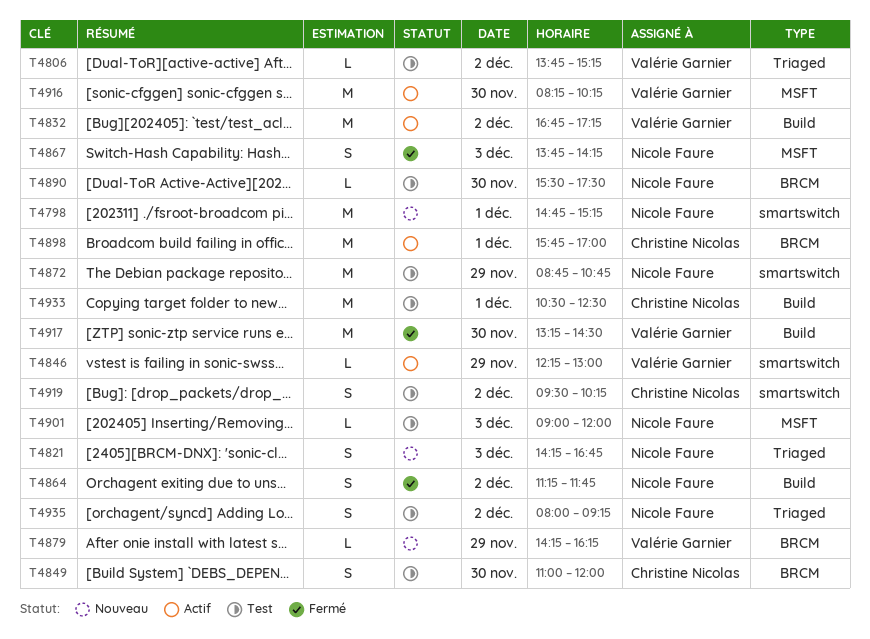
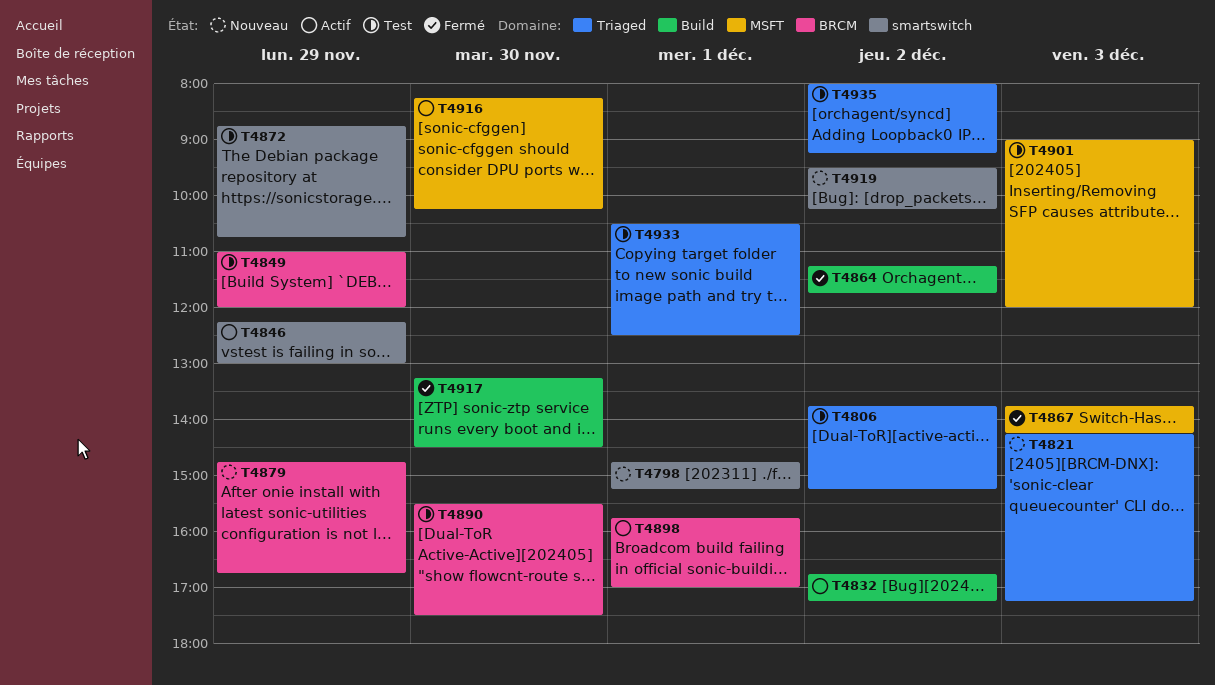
T4821, ends: 16:45 -> 17:15
T4849, day: Nov 30 -> Nov 29
T4879, begins: 14:15 -> 14:45
T4879, ends: 16:15 -> 16:45
T4919, status: Test -> Nouveau
T4933, label: Build -> Triaged

